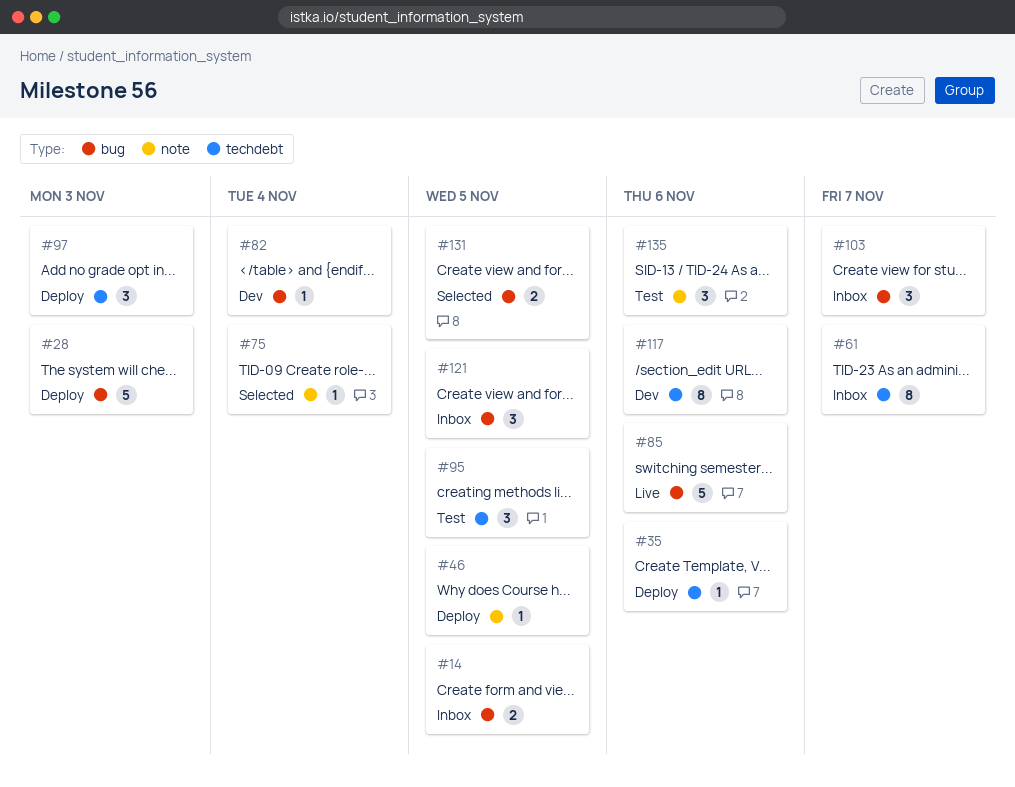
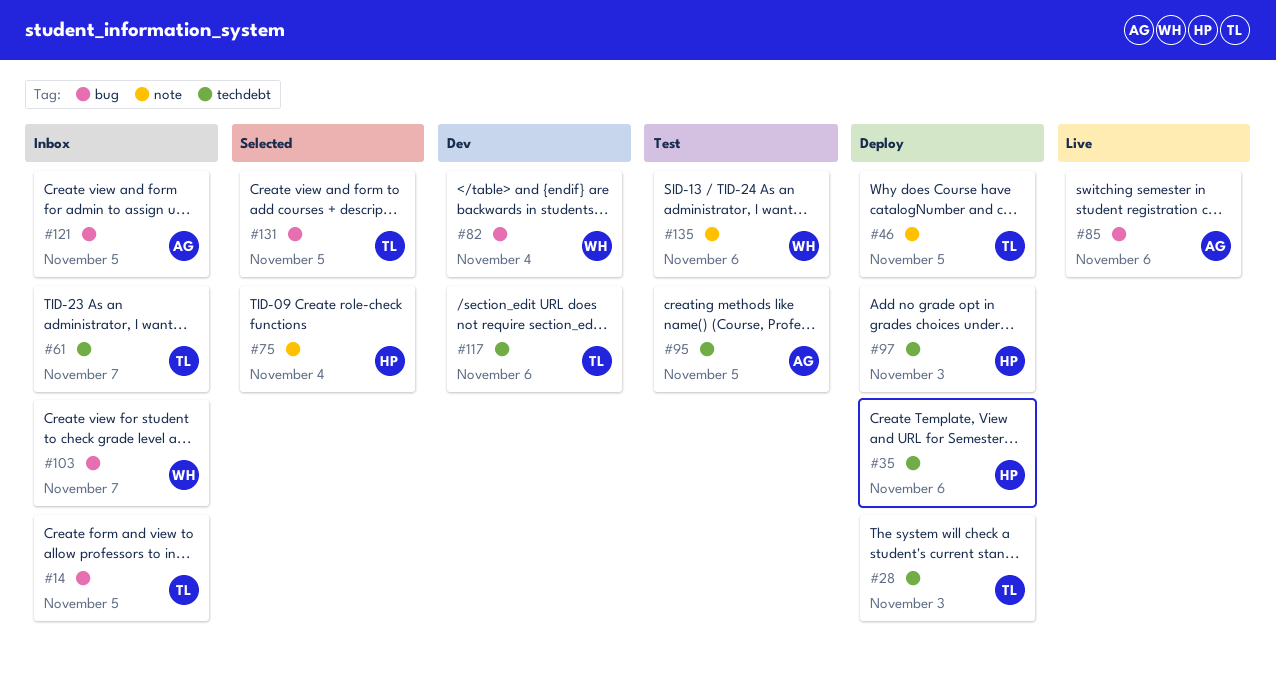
#28, label: bug -> techdebt

